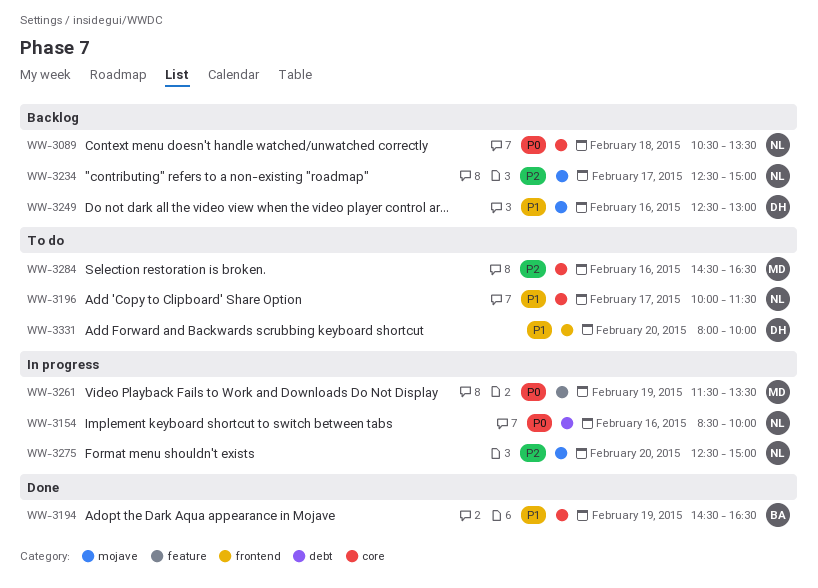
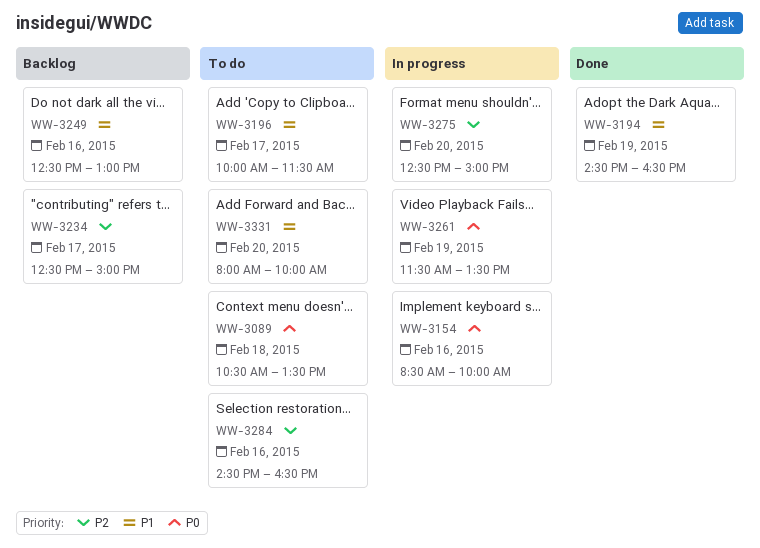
WW-3089, status: Backlog -> To do

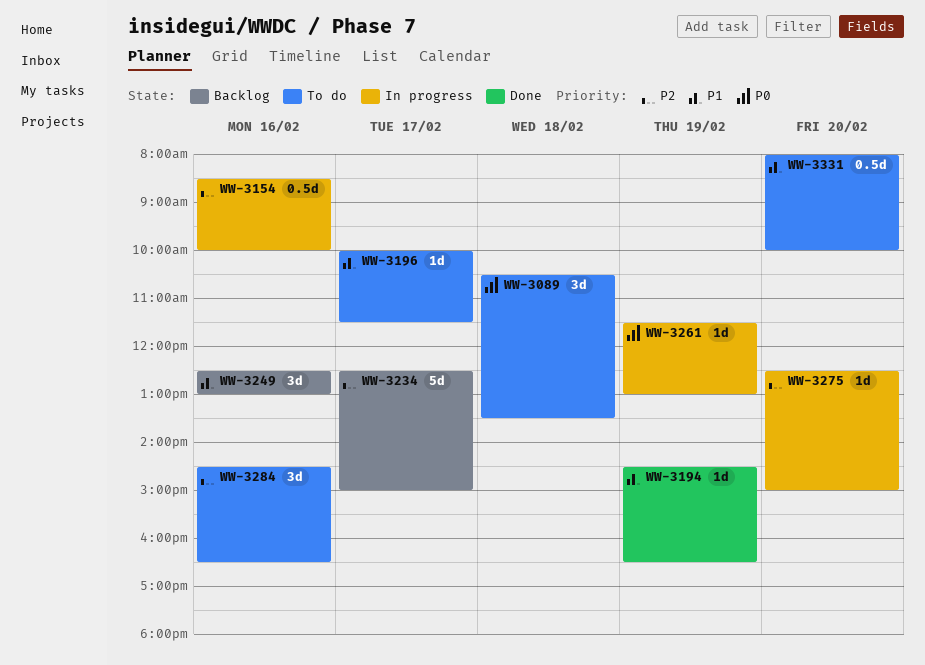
WW-3154, priority: P0 -> P2
WW-3261, ends: 13:30 -> 13:00

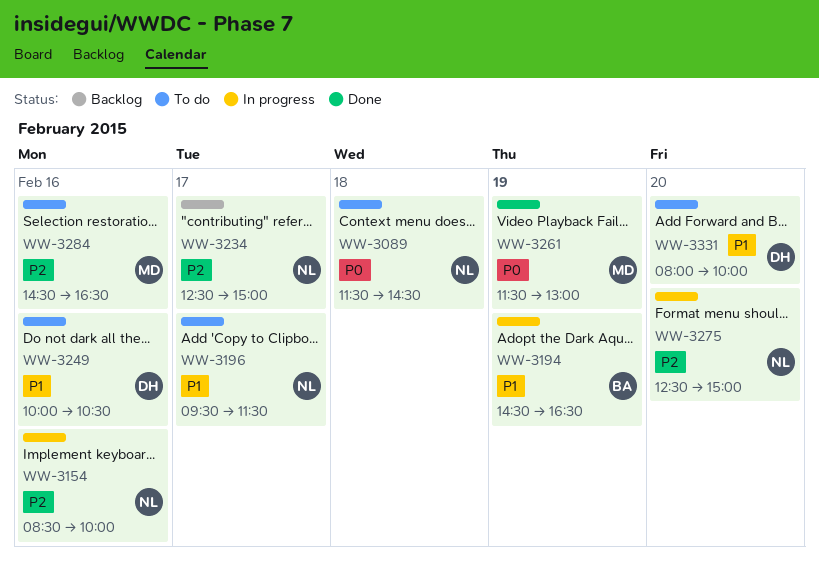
WW-3089, begins: 10:30 -> 11:30
WW-3089, ends: 13:30 -> 14:30
WW-3194, status: Done -> In progress
WW-3196, begins: 10:00 -> 09:30
WW-3249, status: Backlog -> To do
WW-3249, begins: 12:30 -> 10:00
WW-3249, ends: 13:00 -> 10:30
WW-3261, status: In progress -> Done

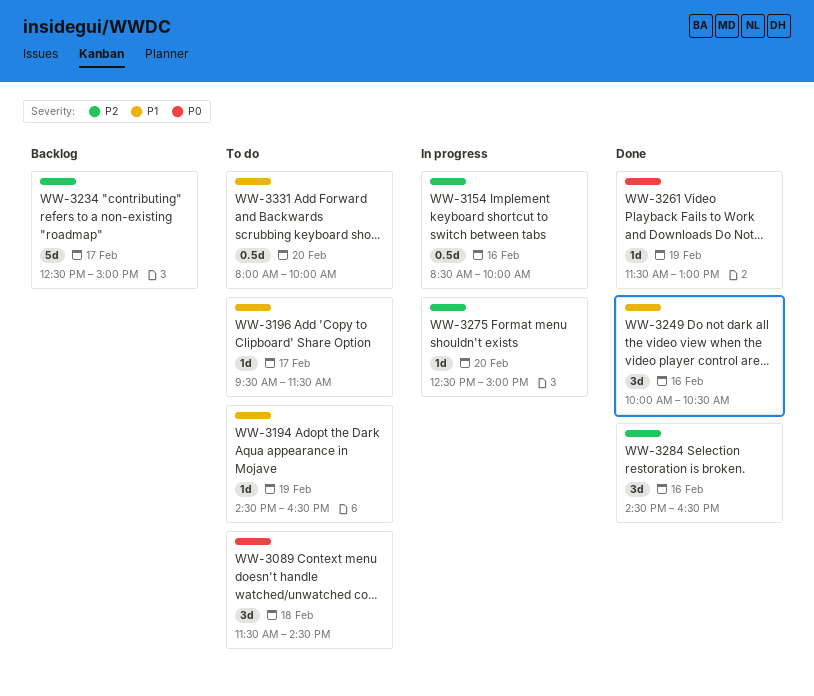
WW-3194, status: In progress -> To do
WW-3249, status: To do -> Done
WW-3284, status: To do -> Done

